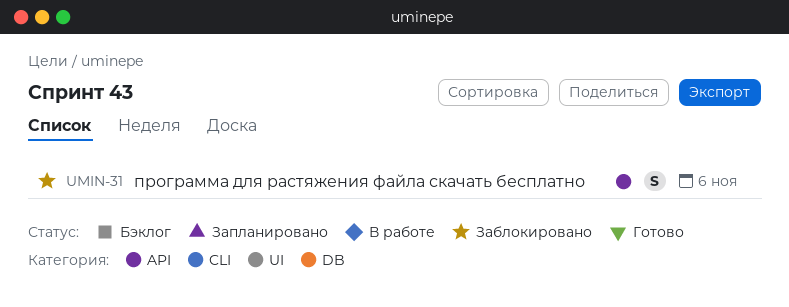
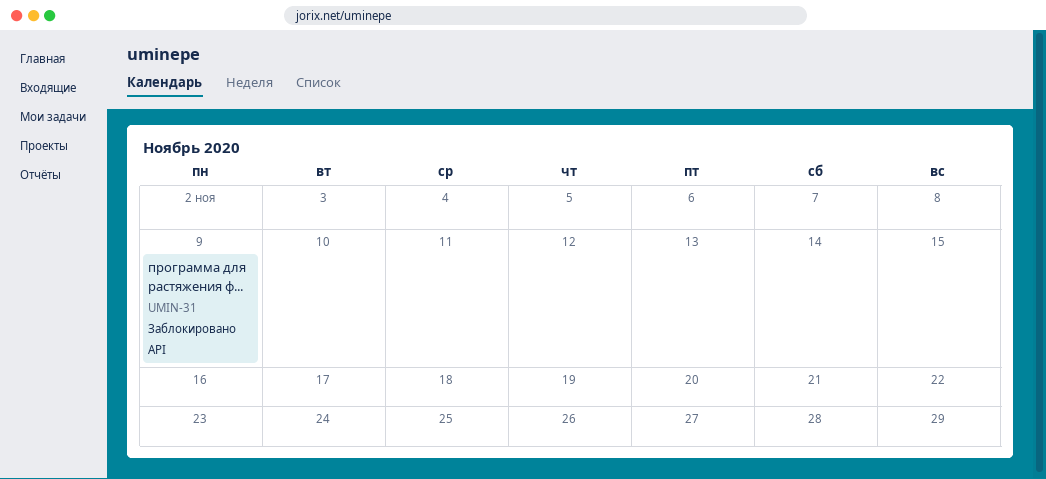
UMIN-31, due: Nov 6 -> Nov 9

